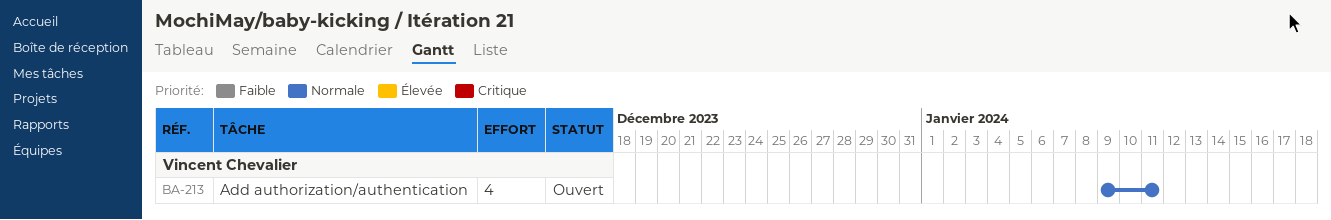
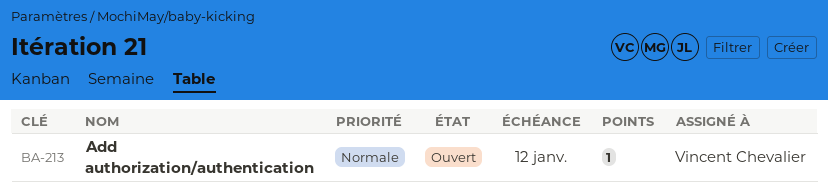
BA-213, estimate: 4 -> 1
BA-213, due: Jan 11 -> Jan 12

